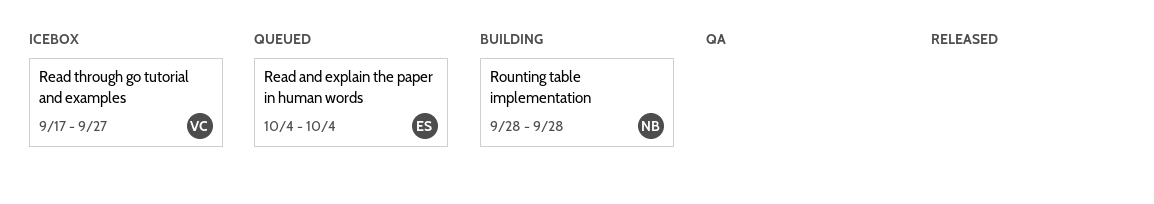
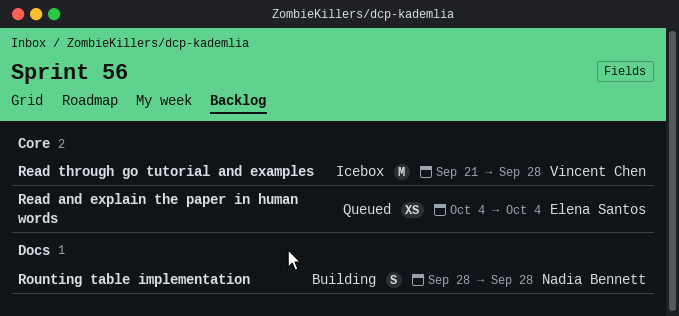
Read through go tutorial and examples, start: Sep 17 -> Sep 21
Read through go tutorial and examples, due: Sep 27 -> Sep 28

